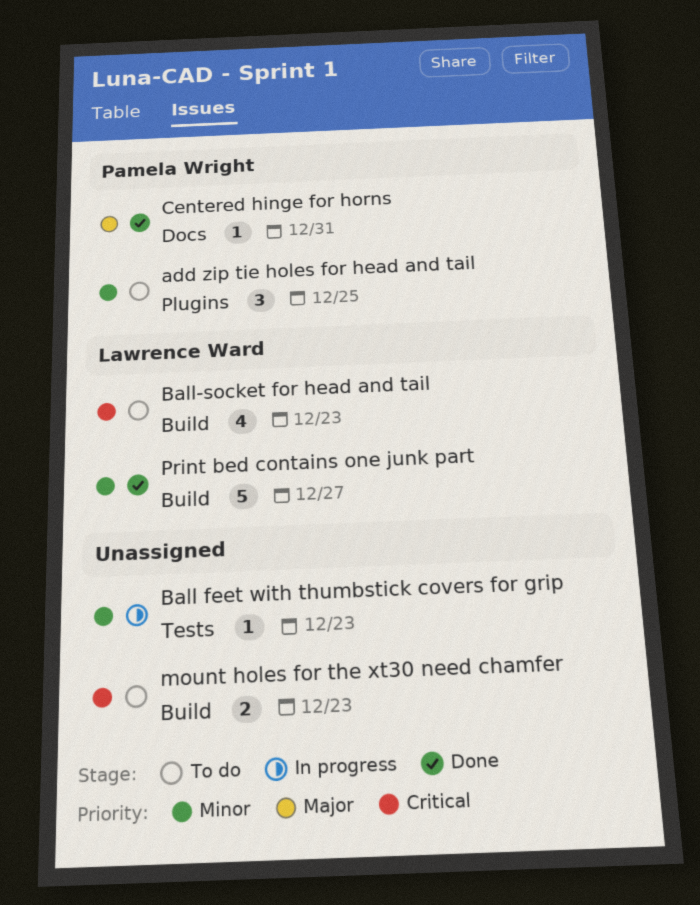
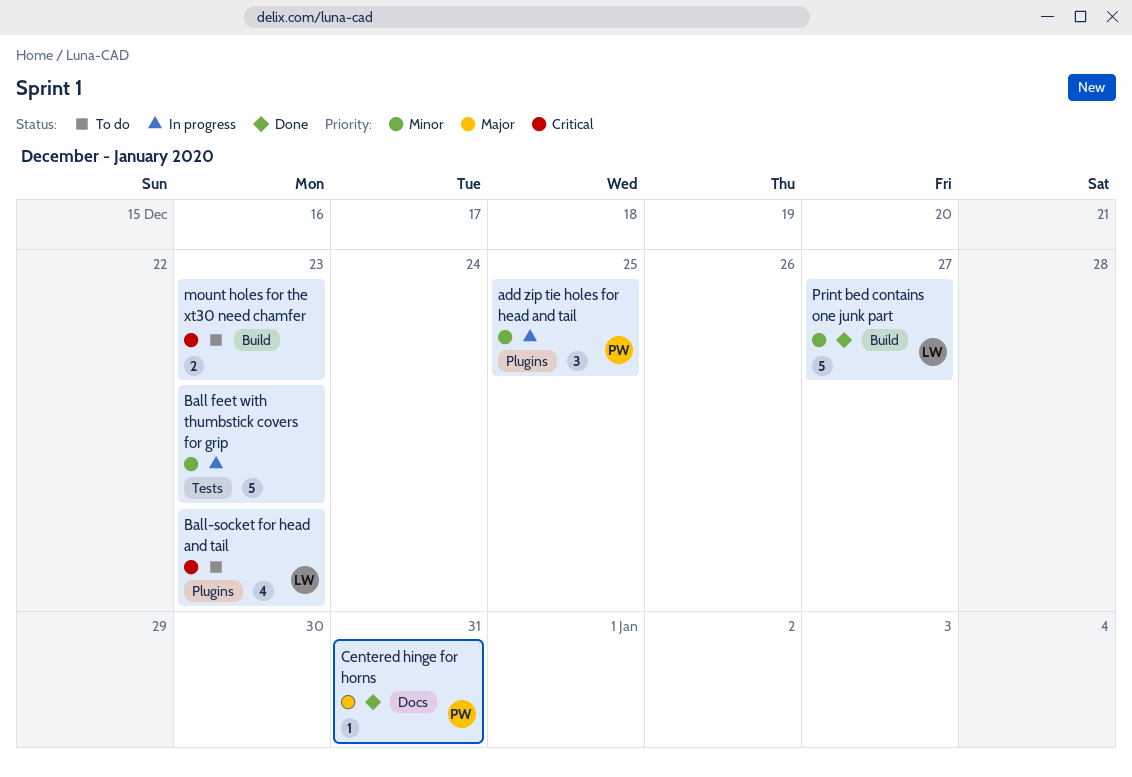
add zip tie holes for head and tail, status: To do -> In progress
Ball feet with thumbstick covers for grip, estimate: 1 -> 5
Ball-socket for head and tail, label: Build -> Plugins

